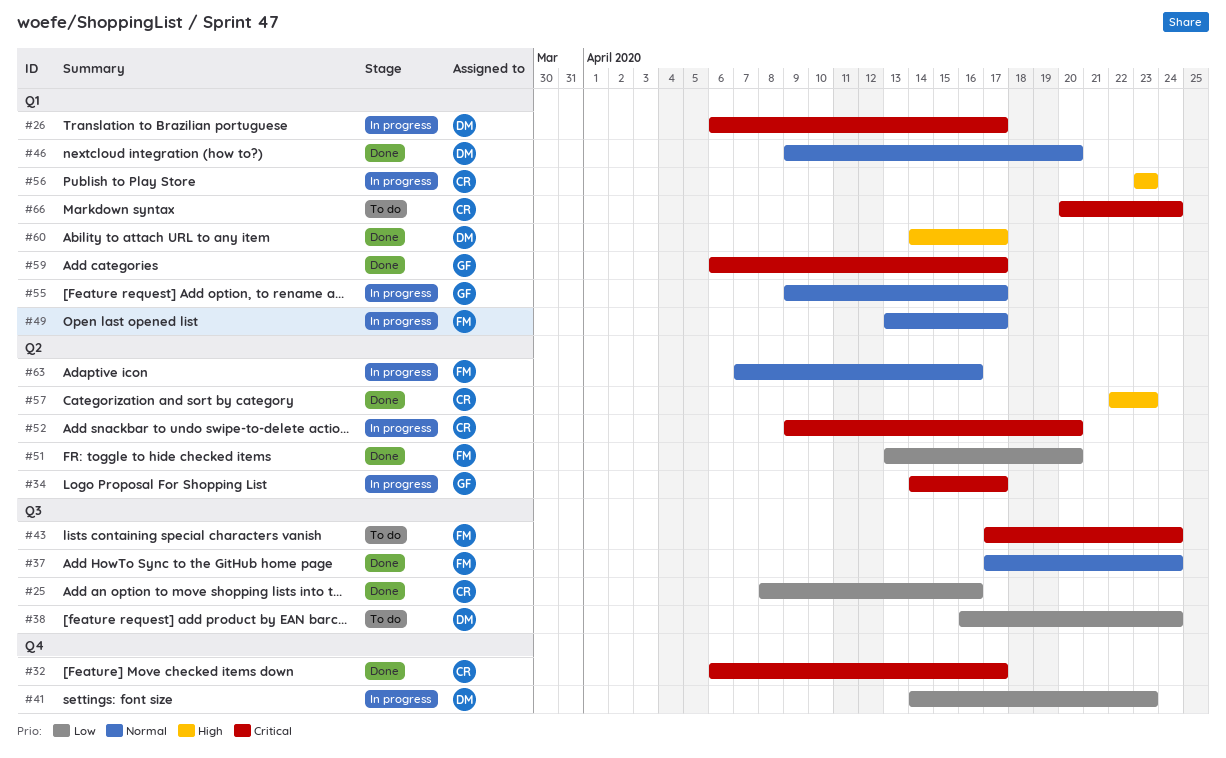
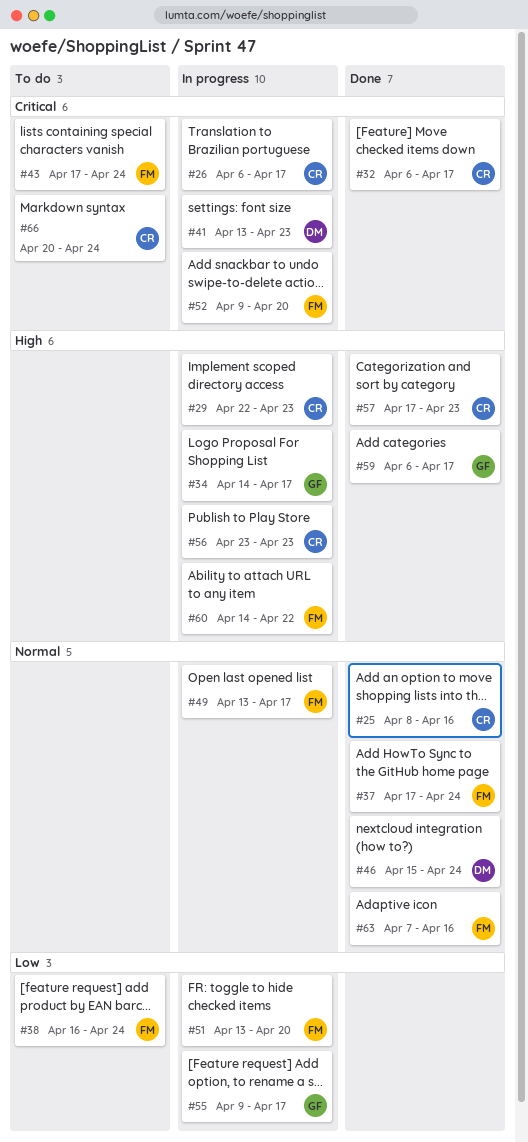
#25, priority: Low -> Normal
#26, owner: DM -> CR
#29: none -> present
#34, priority: Critical -> High
#38, owner: DM -> FM
#41, priority: Low -> Critical
#41, start: Apr 14 -> Apr 13
#46, start: Apr 9 -> Apr 15
#46, due: Apr 20 -> Apr 24
#51, status: Done -> In progress
#52, owner: CR -> FM
#55, priority: Normal -> Low
#57, start: Apr 22 -> Apr 17
#59, priority: Critical -> High
#60, status: Done -> In progress
#60, owner: DM -> FM
#60, due: Apr 17 -> Apr 22
#63, status: In progress -> Done

